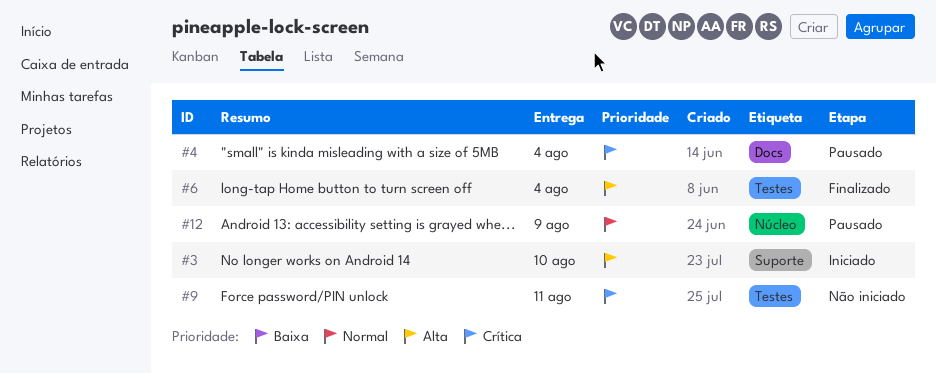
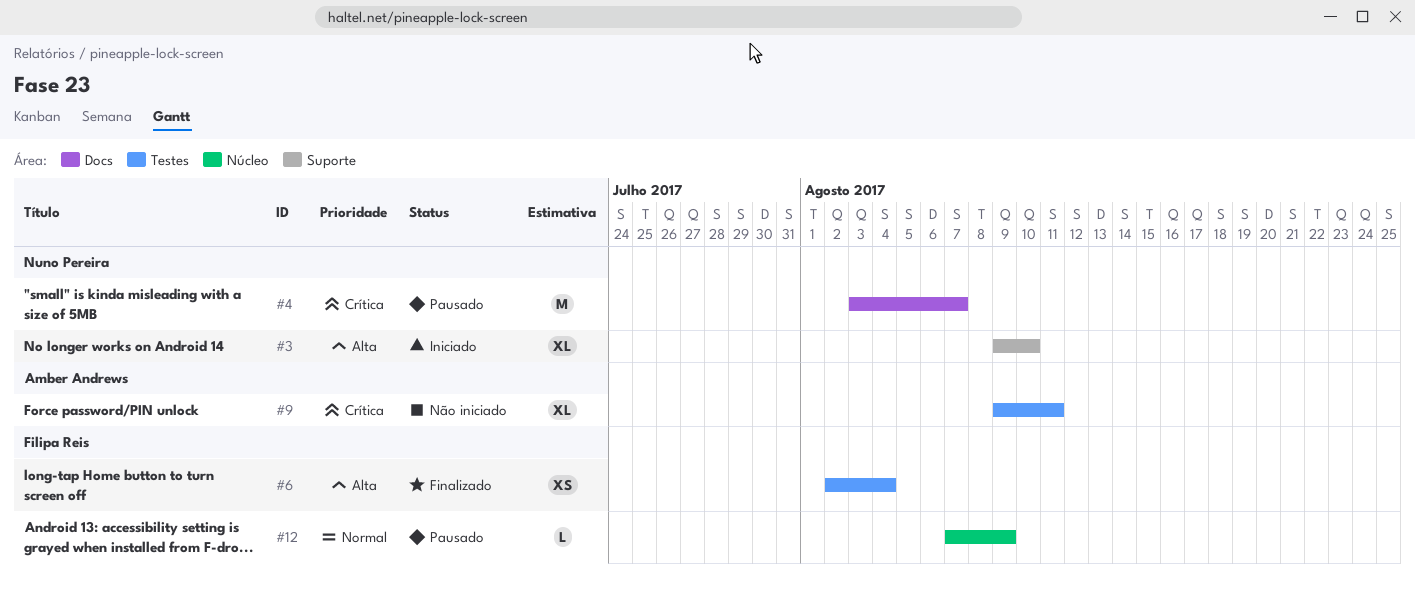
#4, due: Aug 4 -> Aug 7

